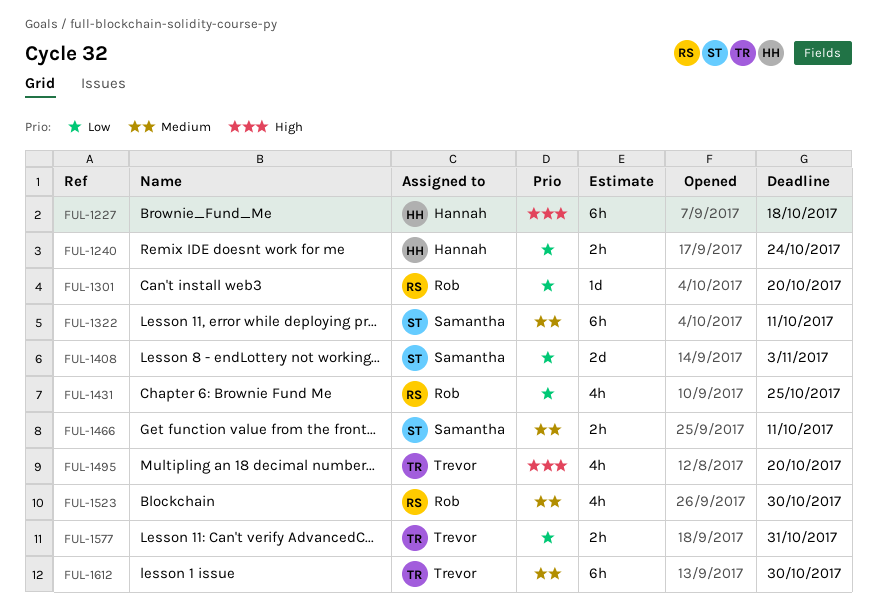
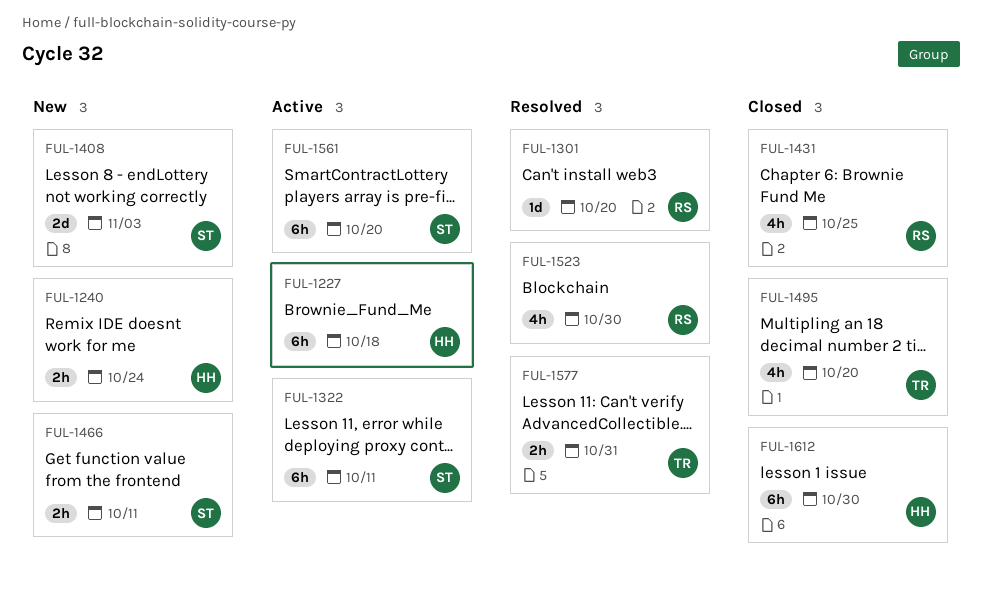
FUL-1561: none -> present
FUL-1612, owner: Trevor -> Hannah

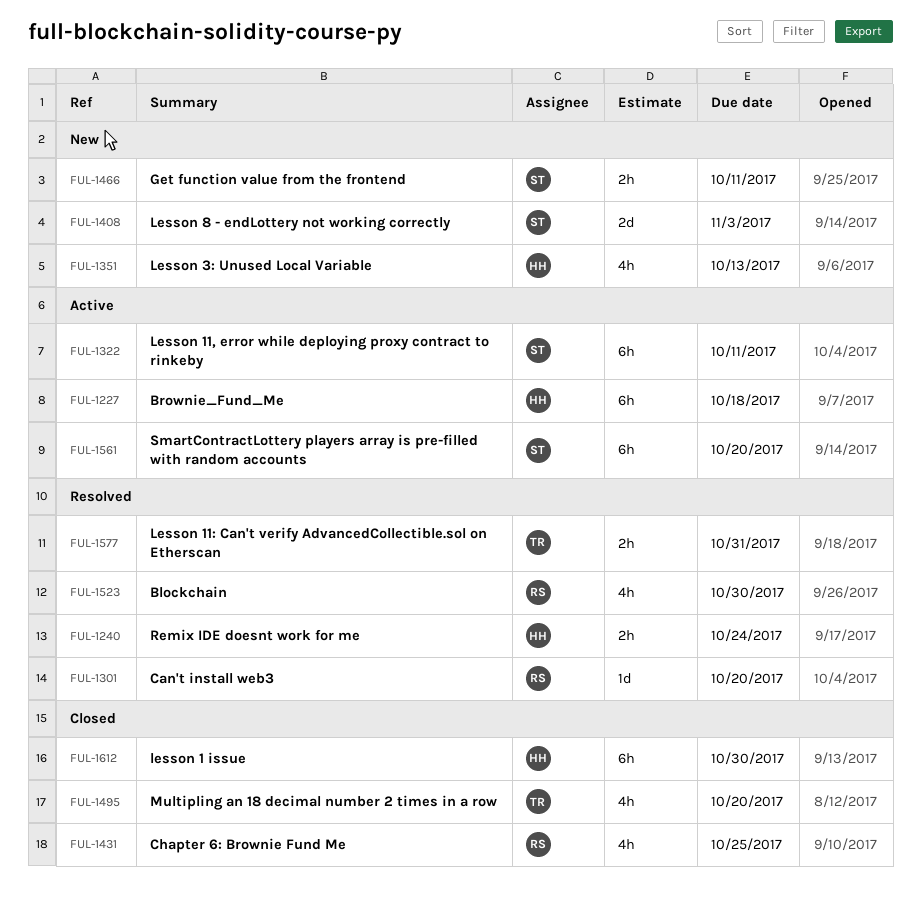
FUL-1240, status: New -> Resolved
FUL-1351: none -> present

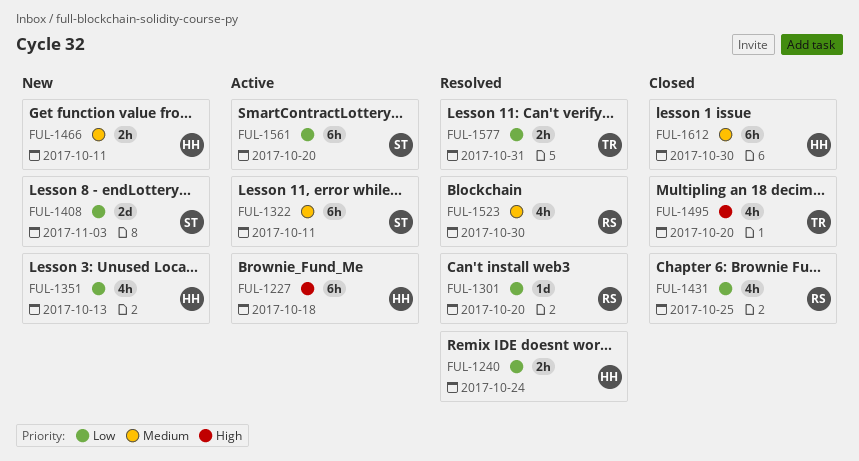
FUL-1466, owner: ST -> HH

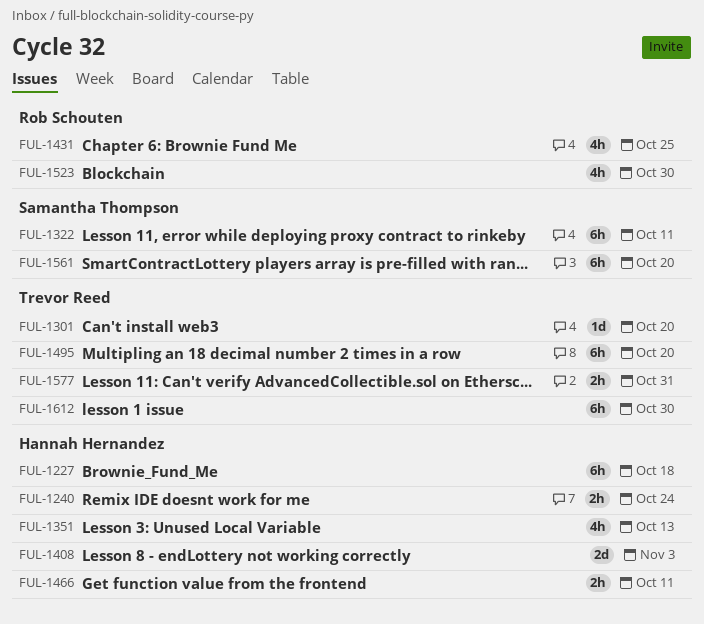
FUL-1301, owner: Rob Schouten -> Trevor Reed
FUL-1408, owner: Samantha Thompson -> Hannah Hernandez
FUL-1495, estimate: 4h -> 6h
FUL-1612, owner: Hannah Hernandez -> Trevor Reed

